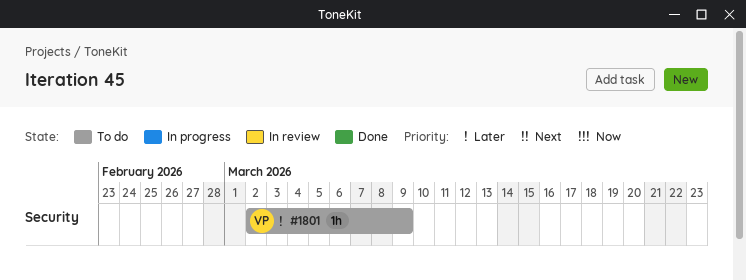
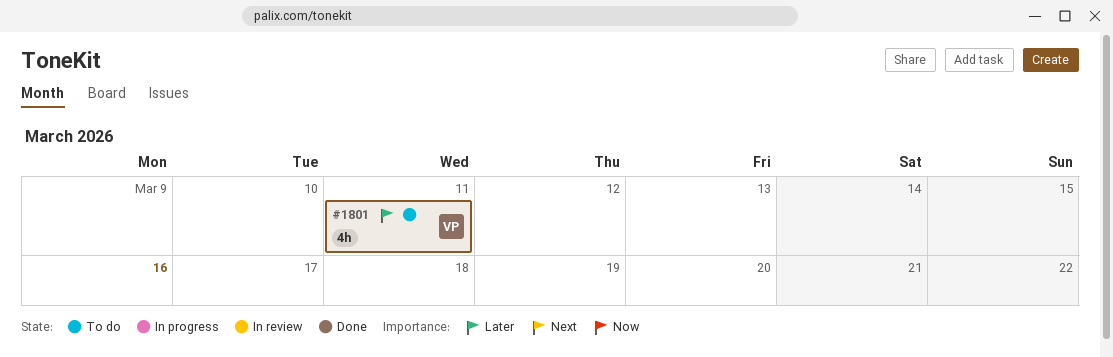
#1801, estimate: 1h -> 4h
#1801, due: Mar 9 -> Mar 11

